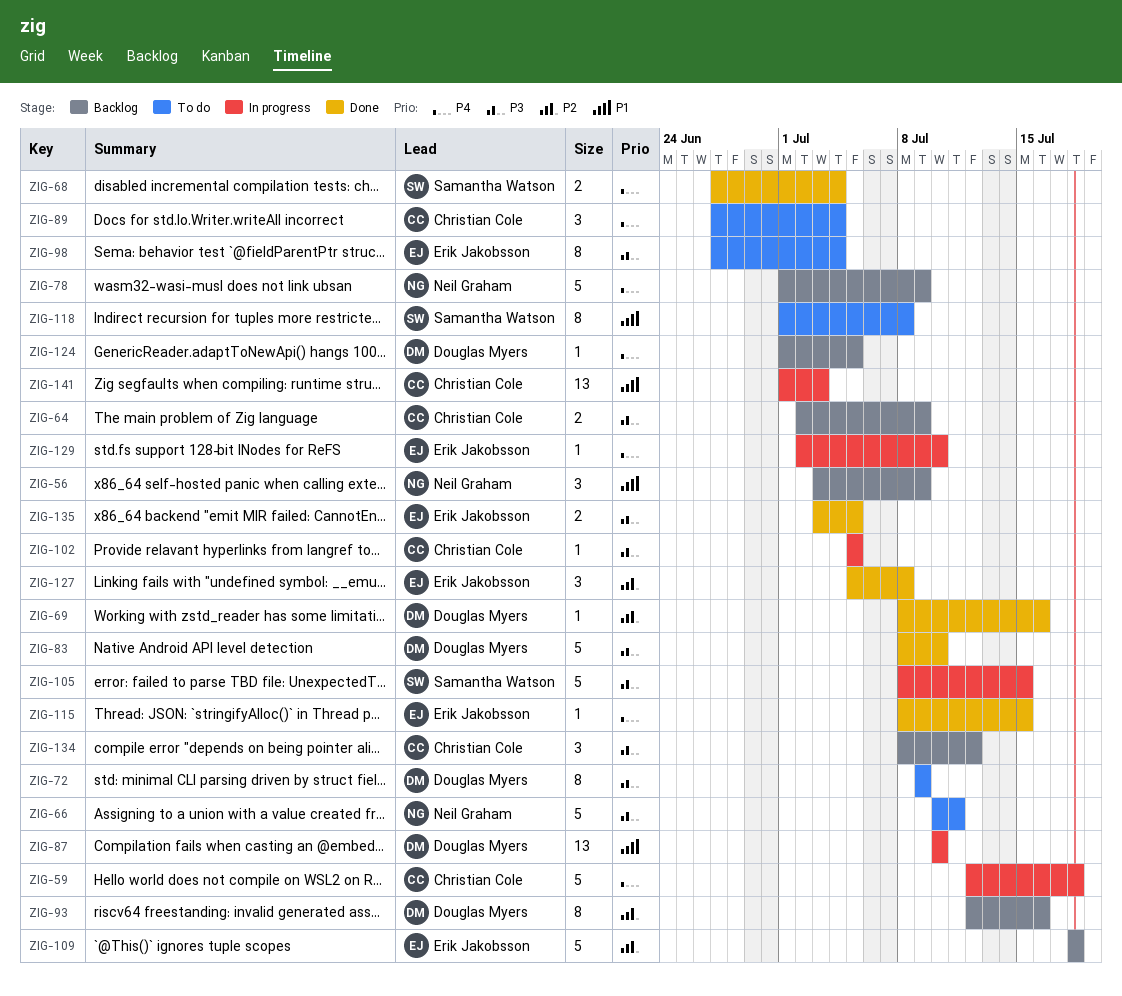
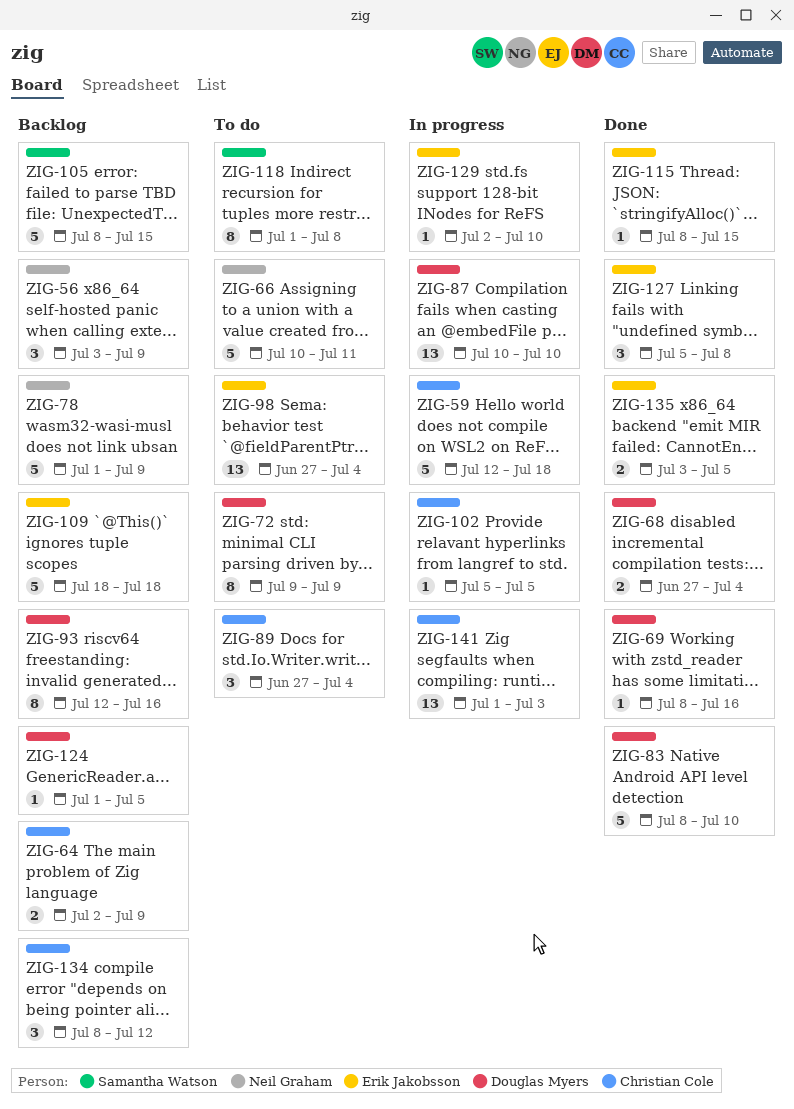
ZIG-68, owner: Samantha Watson -> Douglas Myers
ZIG-98, estimate: 8 -> 13
ZIG-105, status: In progress -> Backlog

